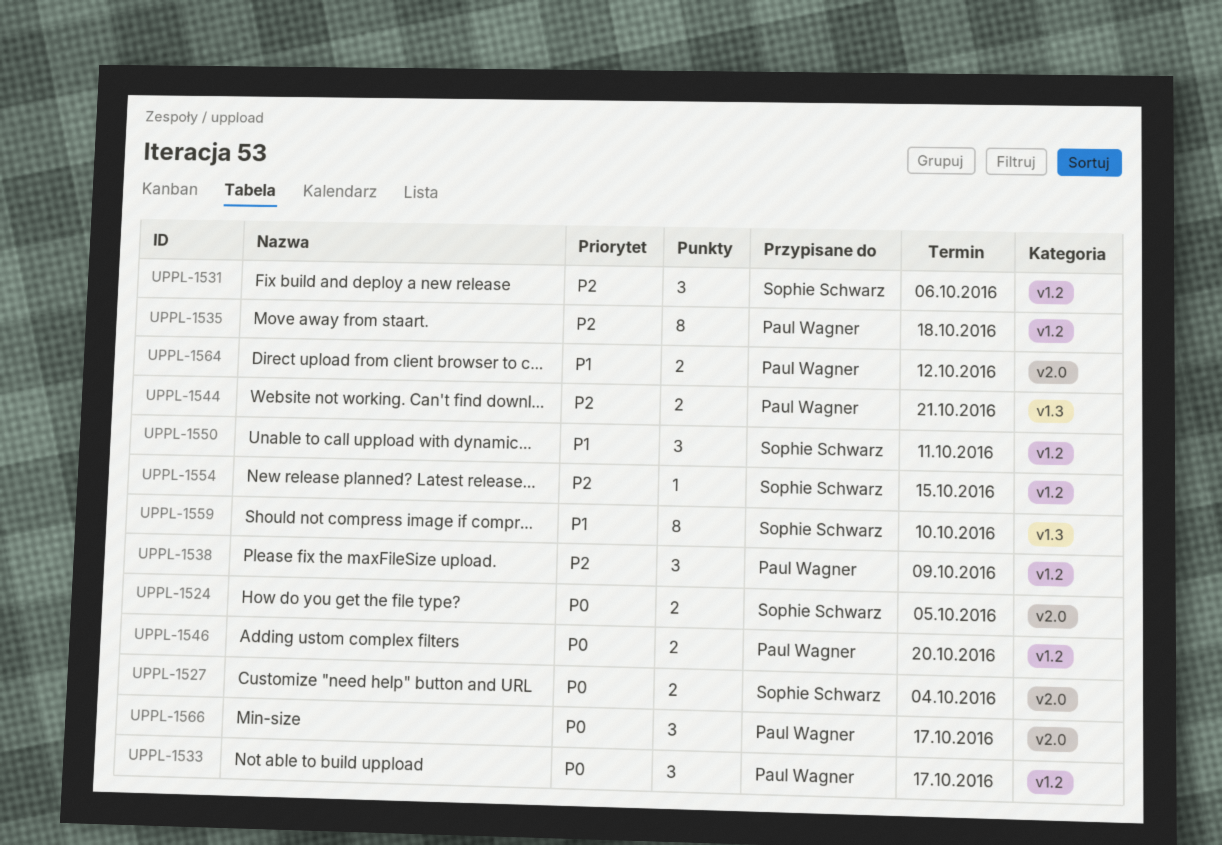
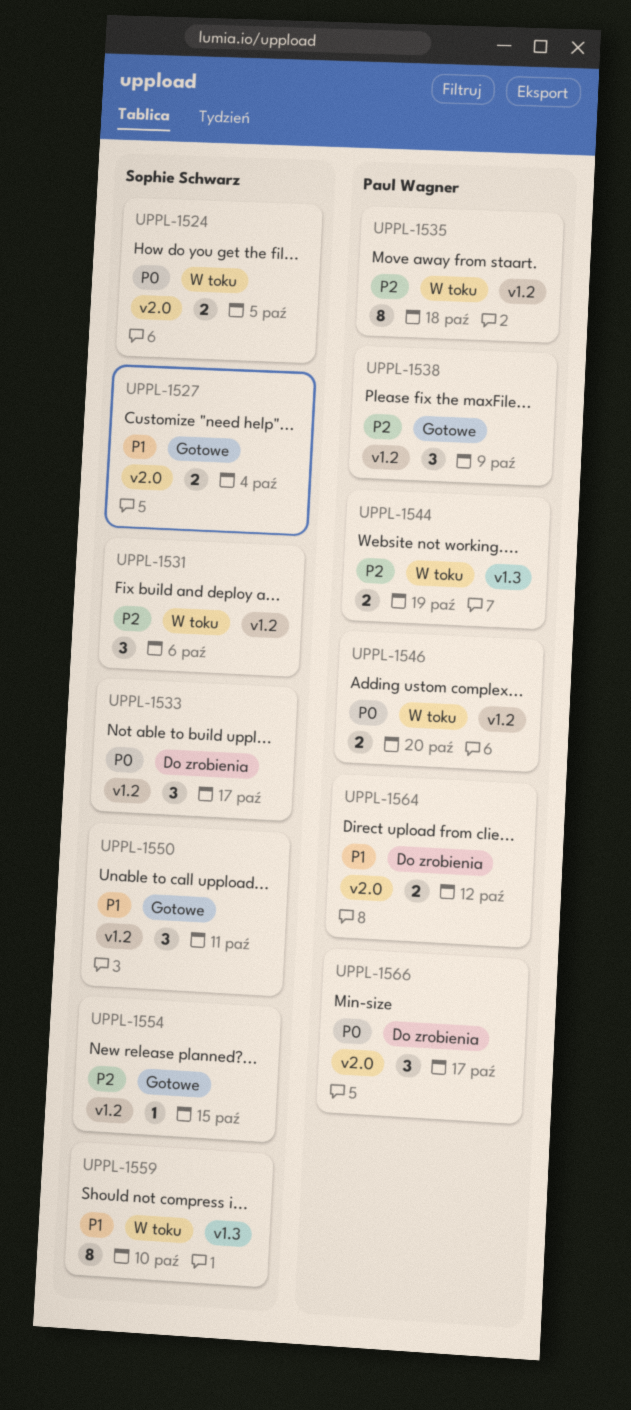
UPPL-1527, priority: P0 -> P1
UPPL-1533, owner: Paul Wagner -> Sophie Schwarz
UPPL-1544, due: Oct 21 -> Oct 19

